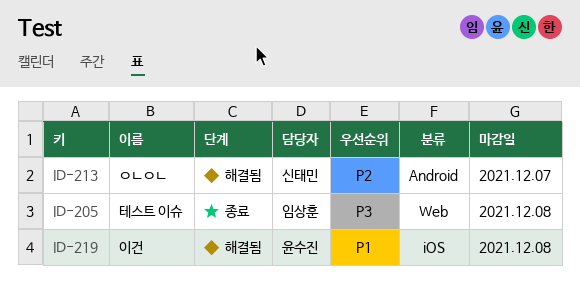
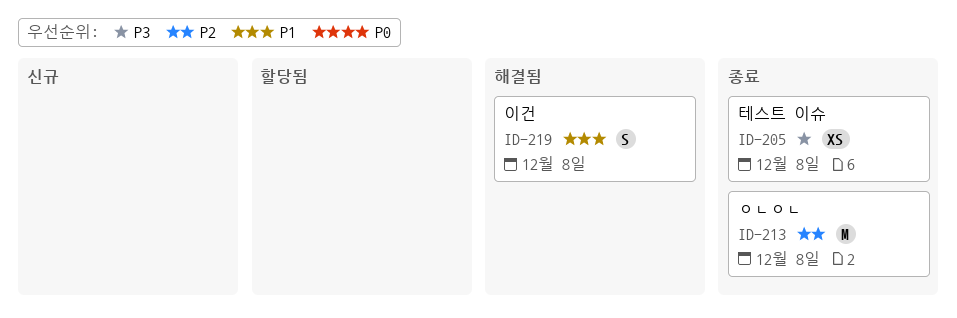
ID-213, status: 해결됨 -> 종료
ID-213, due: Dec 7 -> Dec 8

